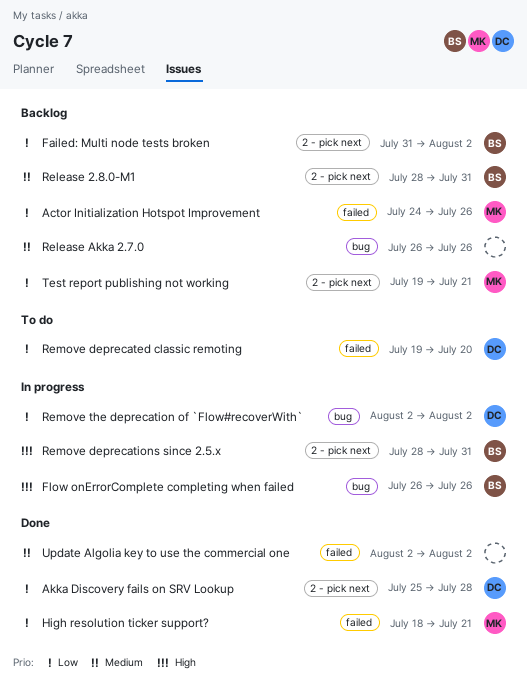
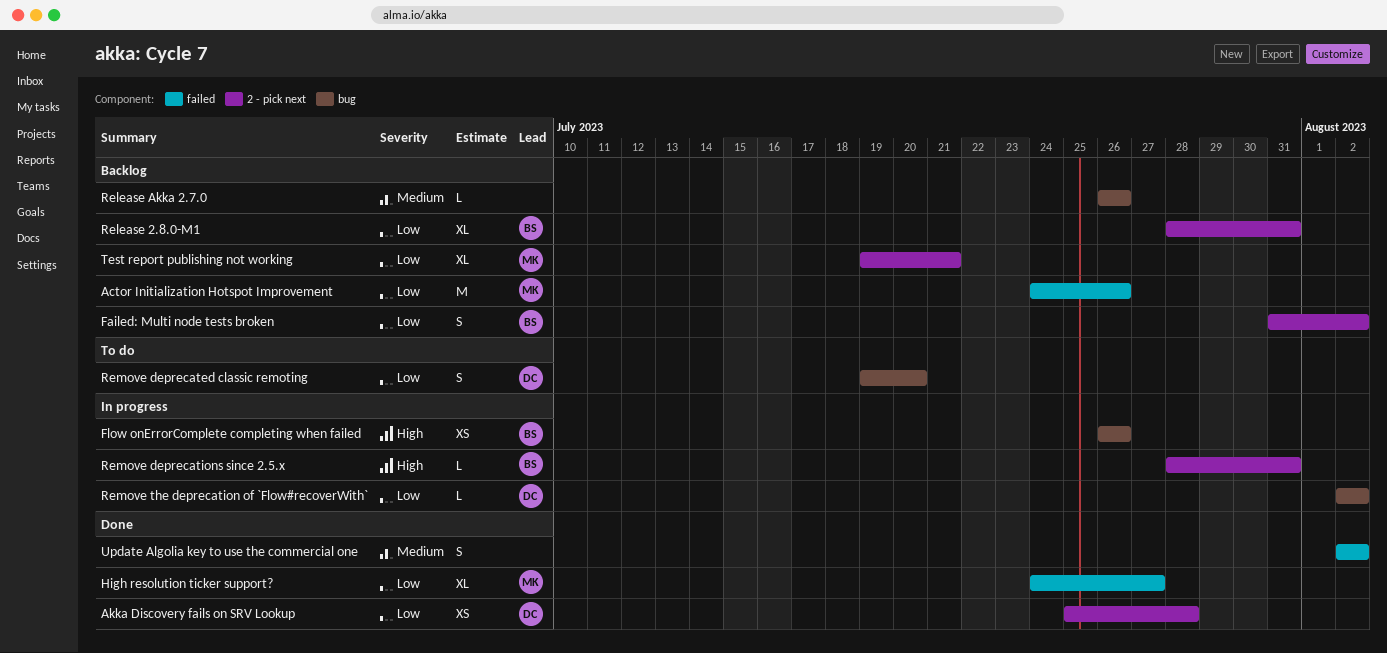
High resolution ticker support?, start: Jul 18 -> Jul 24
High resolution ticker support?, due: Jul 21 -> Jul 27
Release 2.8.0-M1, priority: Medium -> Low
Remove deprecated classic remoting, label: failed -> bug

